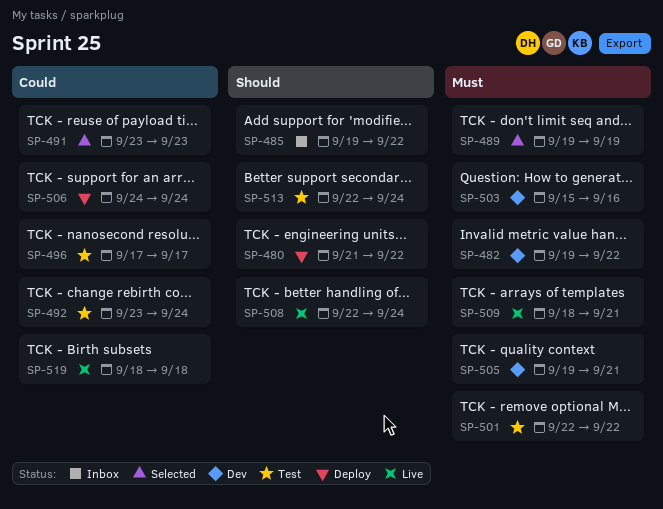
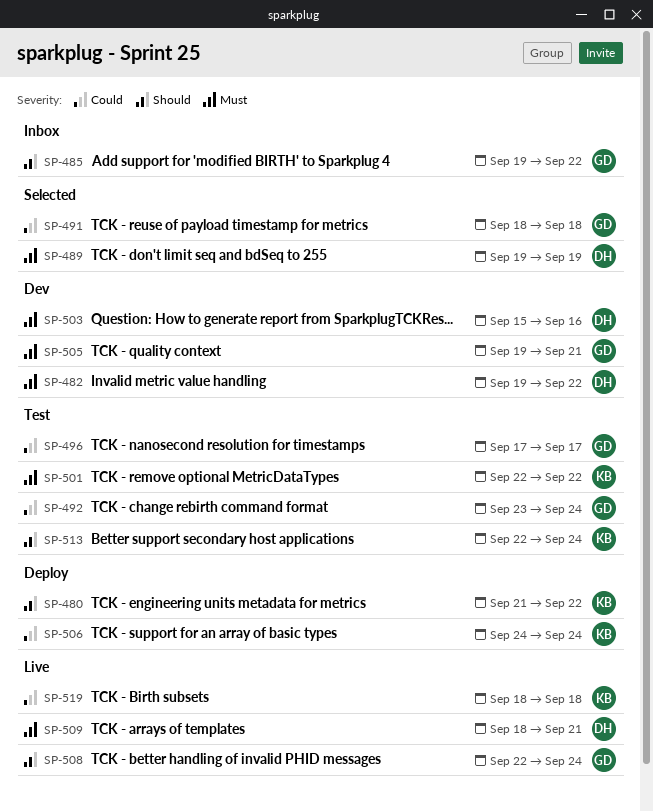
SP-491, start: Sep 23 -> Sep 18
SP-491, due: Sep 23 -> Sep 18

